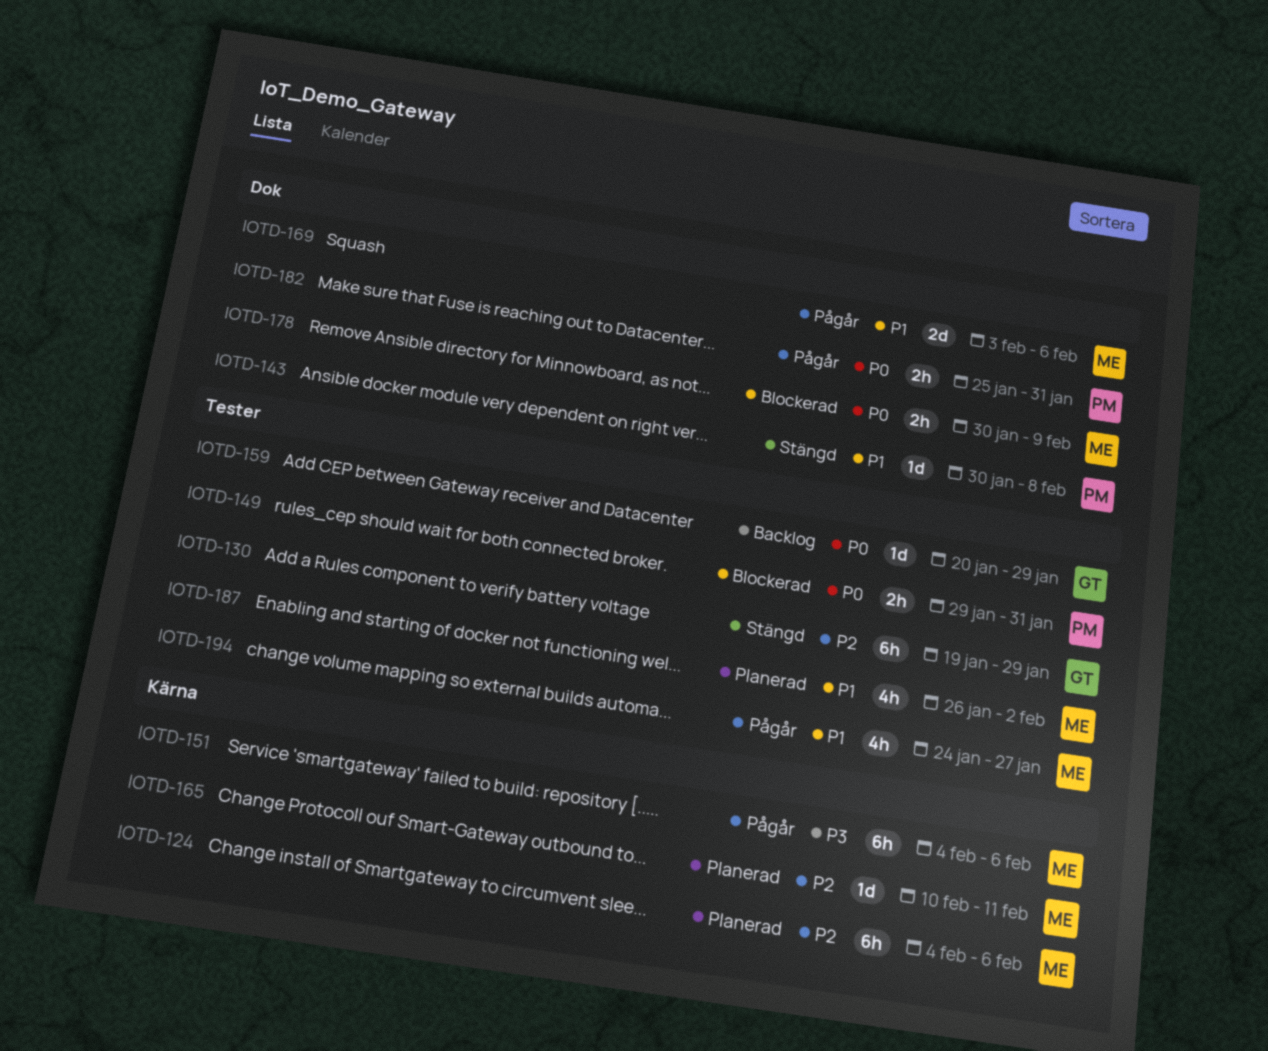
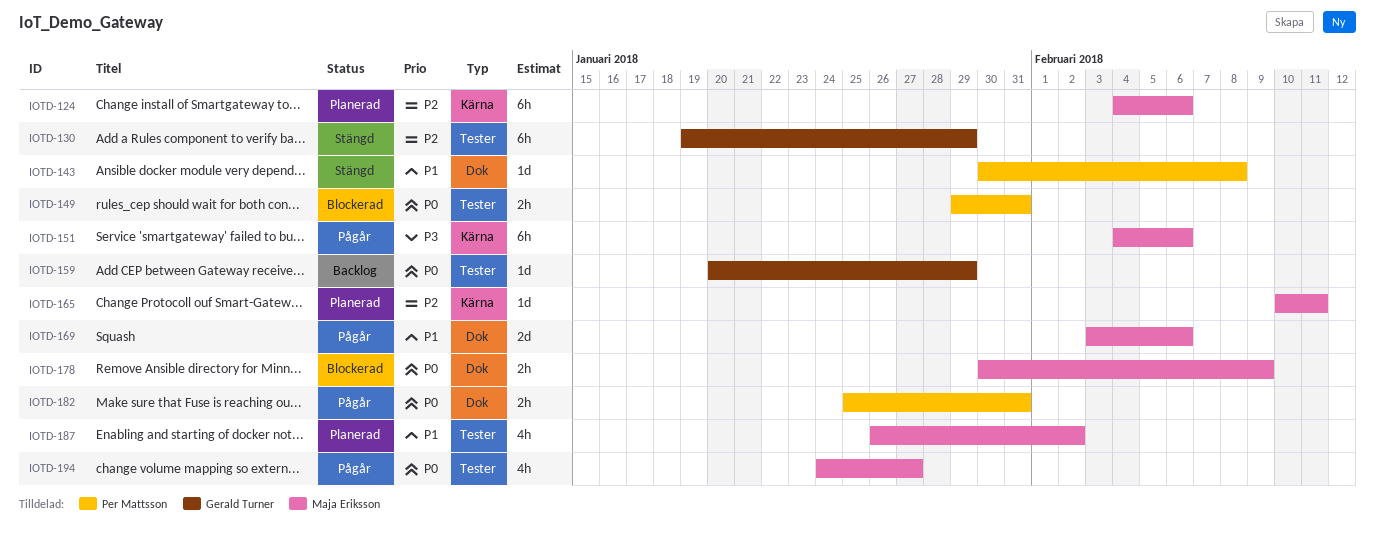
IOTD-194, priority: P1 -> P0

